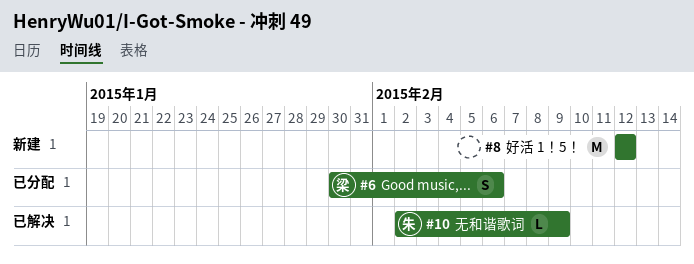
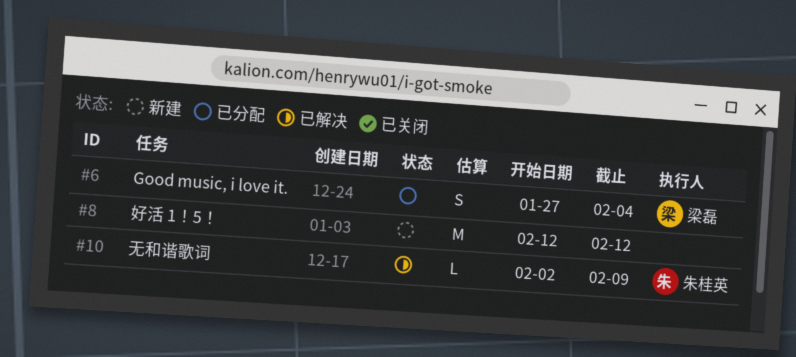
#6, start: Jan 30 -> Jan 27
#6, due: Feb 6 -> Feb 4

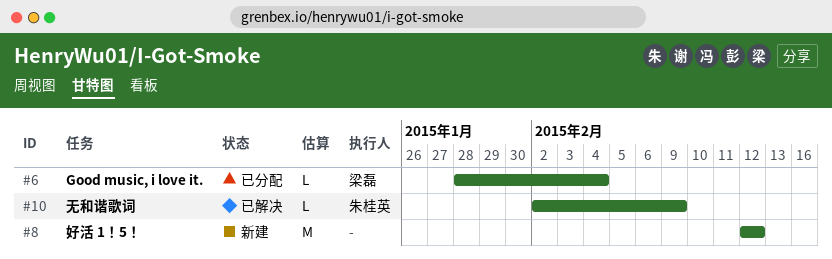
#6, estimate: S -> L
#6, start: Jan 27 -> Jan 28

